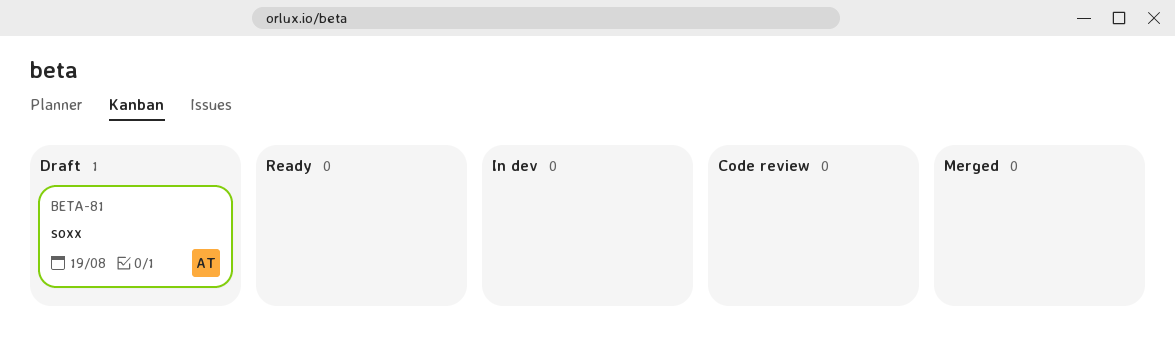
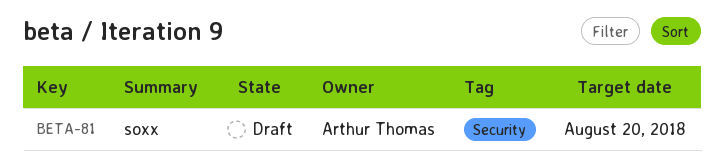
BETA-81, due: Aug 19 -> Aug 20

